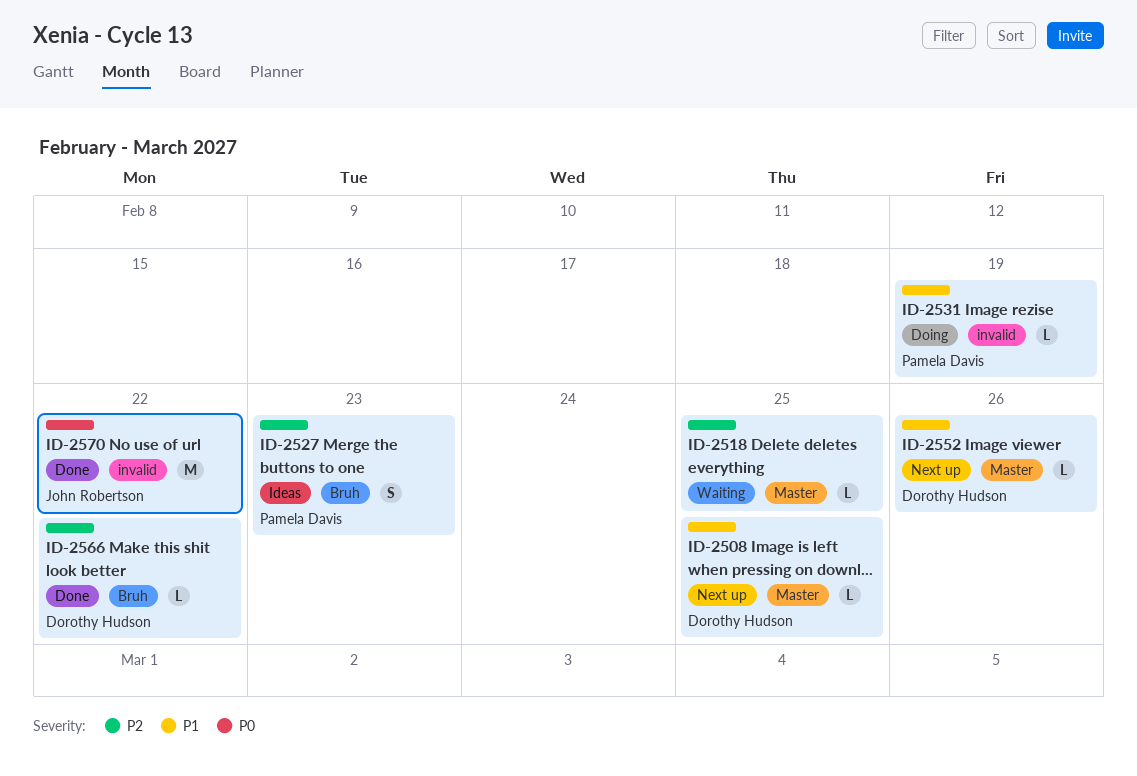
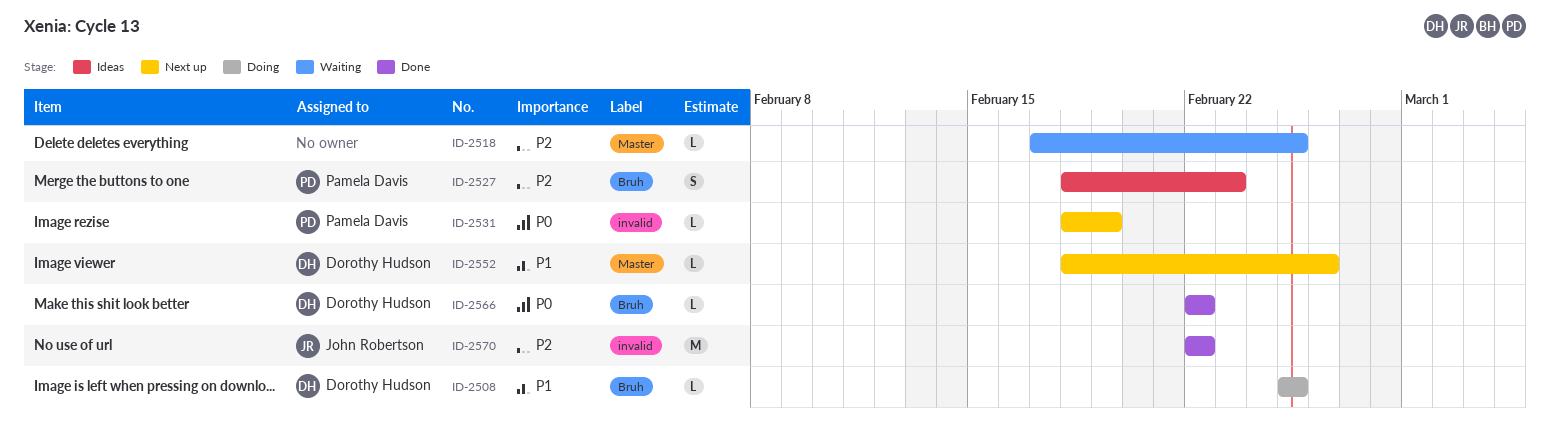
ID-2508, status: Next up -> Doing
ID-2508, label: Master -> Bruh
ID-2531, status: Doing -> Next up
ID-2531, priority: P1 -> P0
ID-2566, priority: P2 -> P0
ID-2570, priority: P0 -> P2

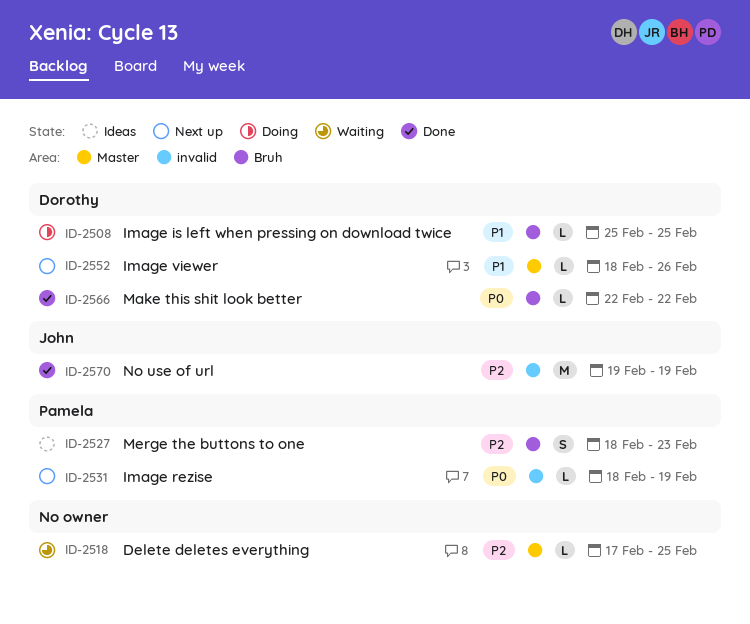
ID-2570, start: Feb 22 -> Feb 19
ID-2570, due: Feb 22 -> Feb 19

